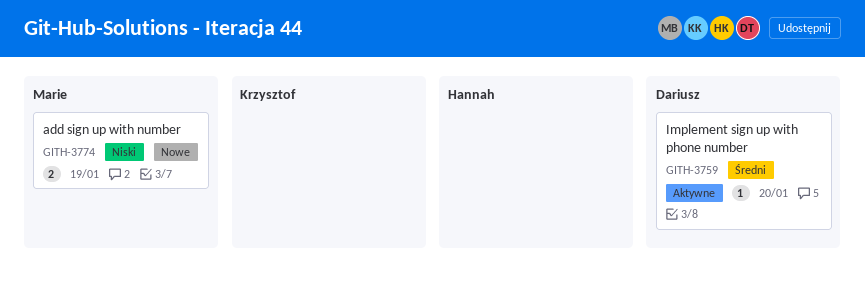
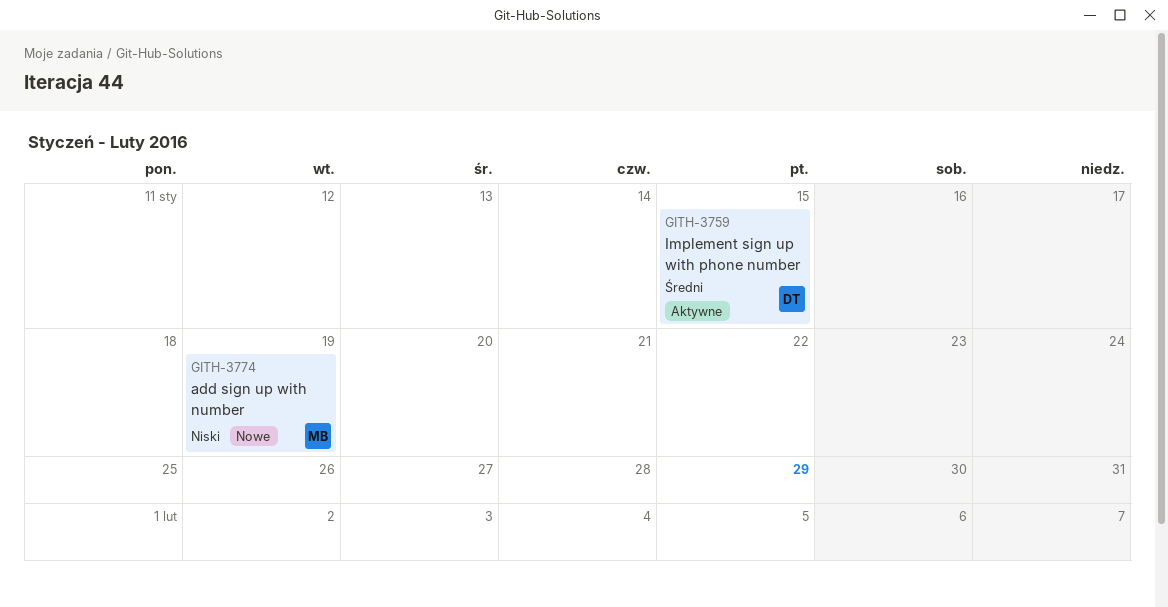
GITH-3759, due: Jan 20 -> Jan 15

